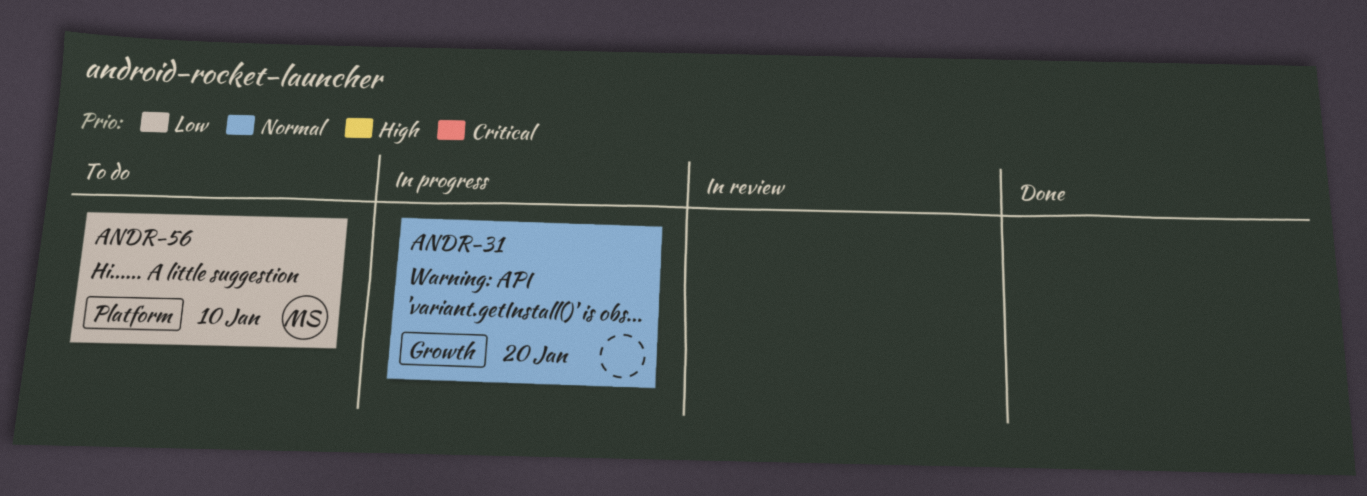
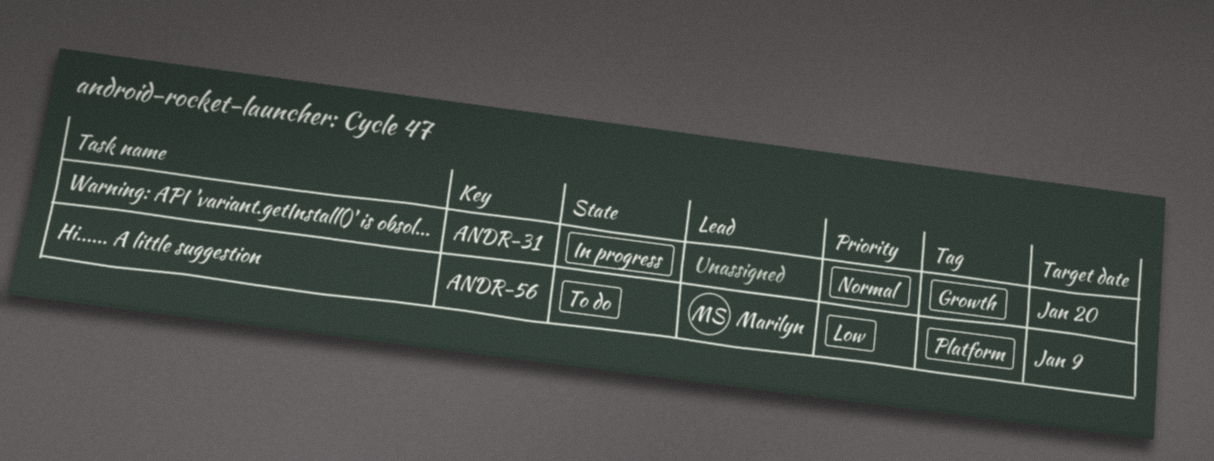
ANDR-56, due: Jan 10 -> Jan 9

